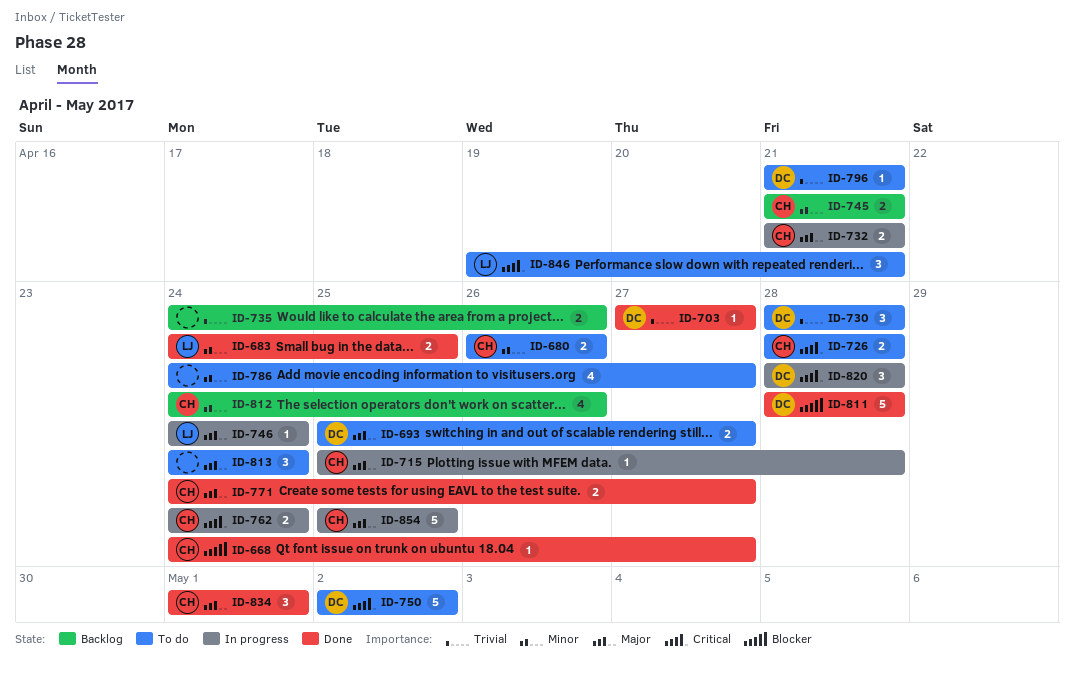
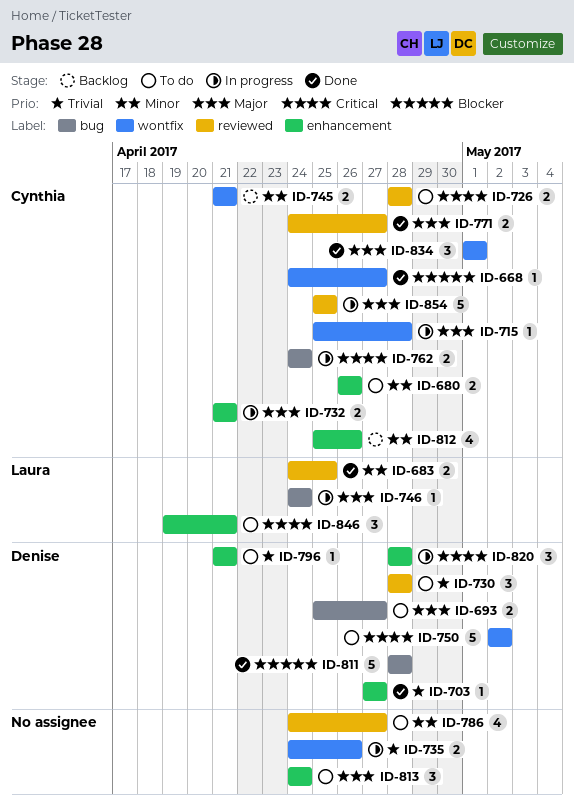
ID-735, status: Backlog -> In progress
ID-812, start: Apr 24 -> Apr 25

